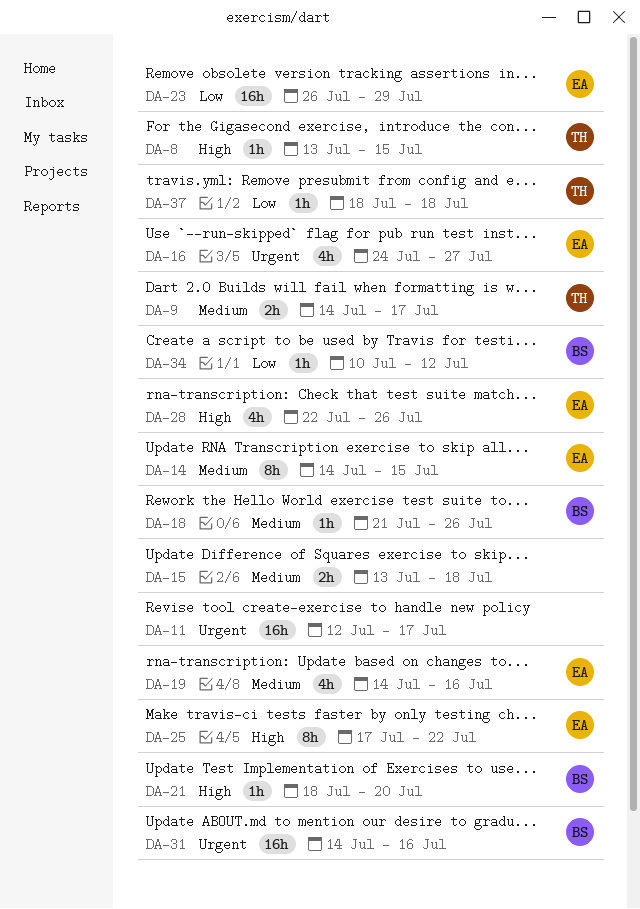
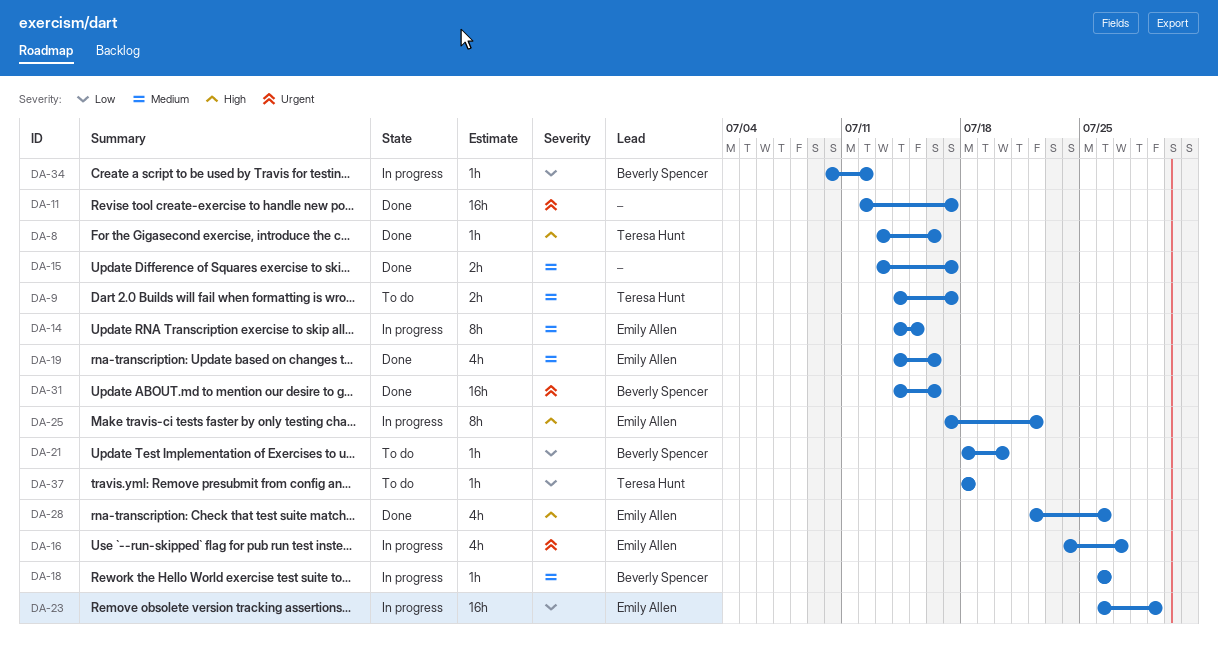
DA-8, due: Jul 15 -> Jul 16
DA-15, due: Jul 18 -> Jul 17
DA-18, start: Jul 21 -> Jul 26
DA-21, priority: High -> Low

